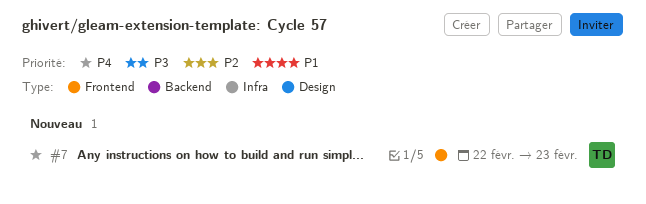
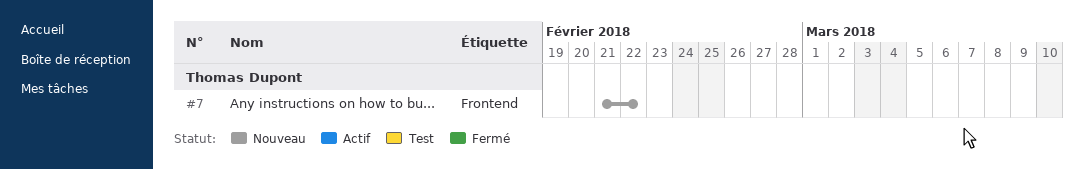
#7, start: Feb 22 -> Feb 21
#7, due: Feb 23 -> Feb 22

